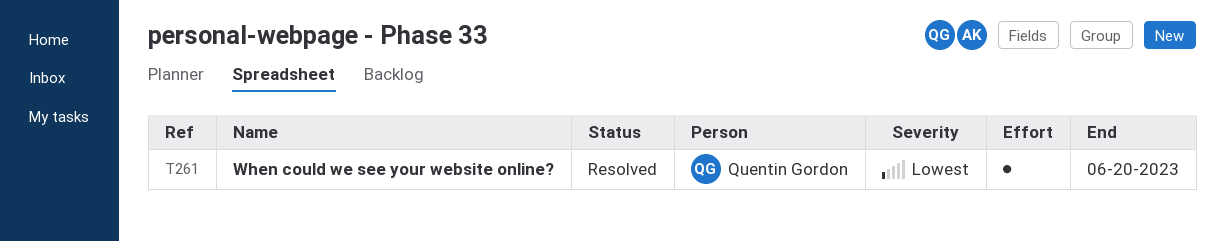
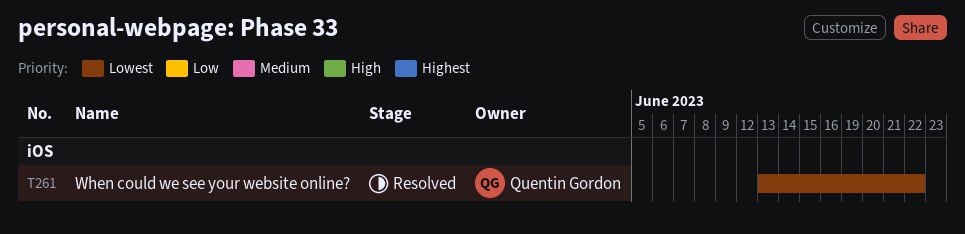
T261, due: Jun 20 -> Jun 22

